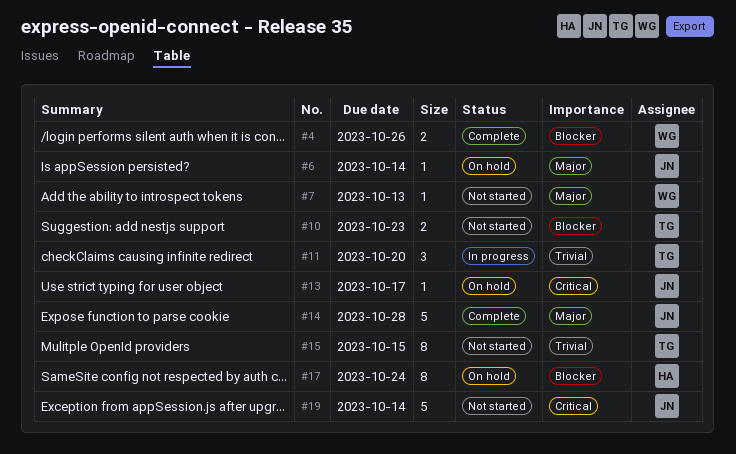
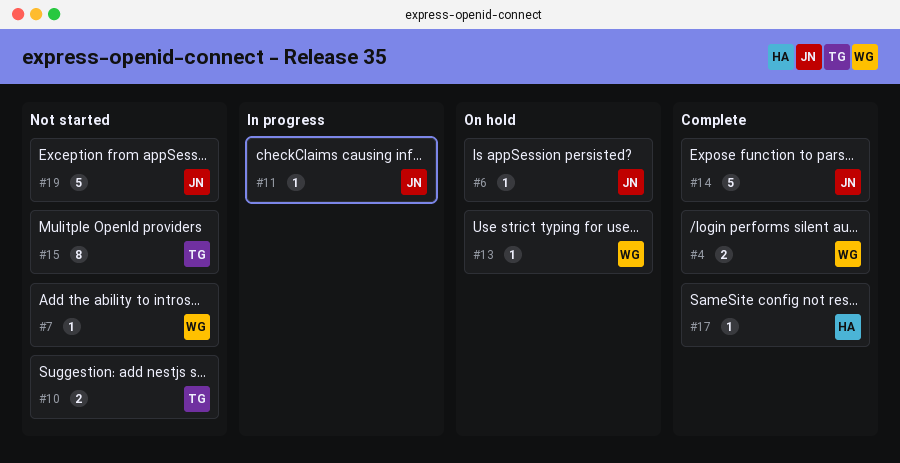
#11, owner: TG -> JN
#11, estimate: 3 -> 1
#13, owner: JN -> WG
#17, status: On hold -> Complete
#17, estimate: 8 -> 1

